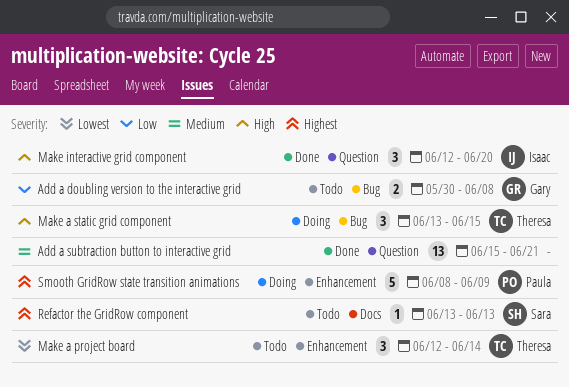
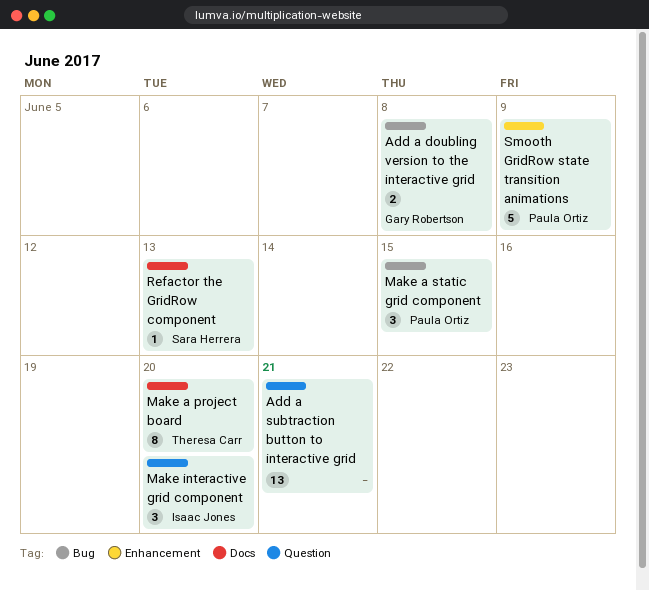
Make a project board, label: Enhancement -> Docs
Make a project board, estimate: 3 -> 8
Make a project board, due: Jun 14 -> Jun 20
Make a static grid component, owner: Theresa Carr -> Paula Ortiz

